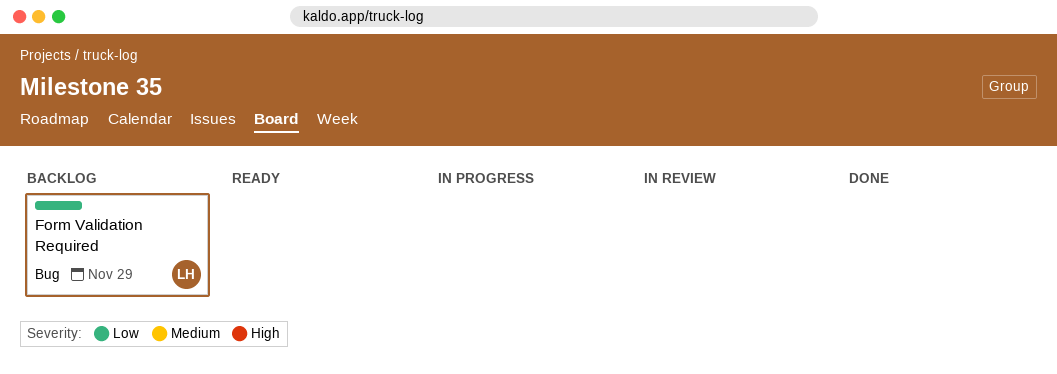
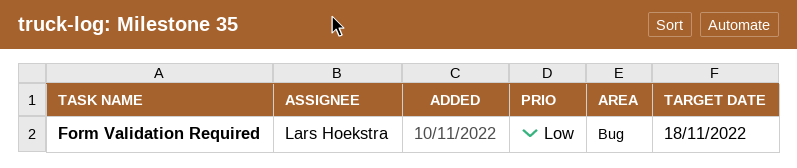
Form Validation Required, due: Nov 29 -> Nov 18

